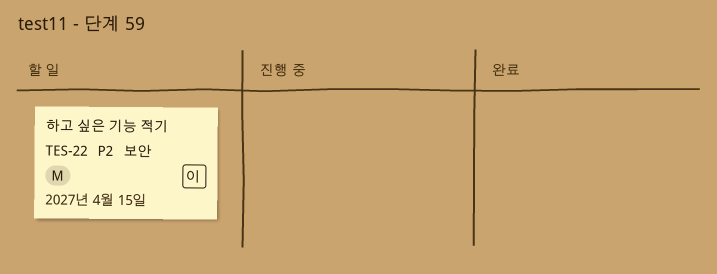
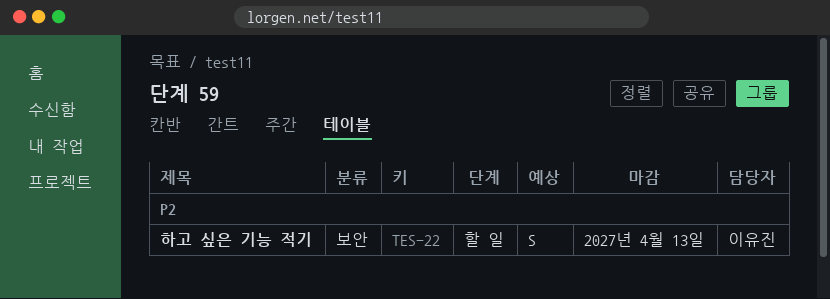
TES-22, estimate: M -> S
TES-22, due: Apr 15 -> Apr 13

